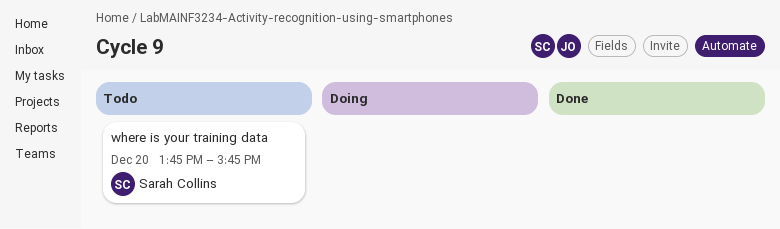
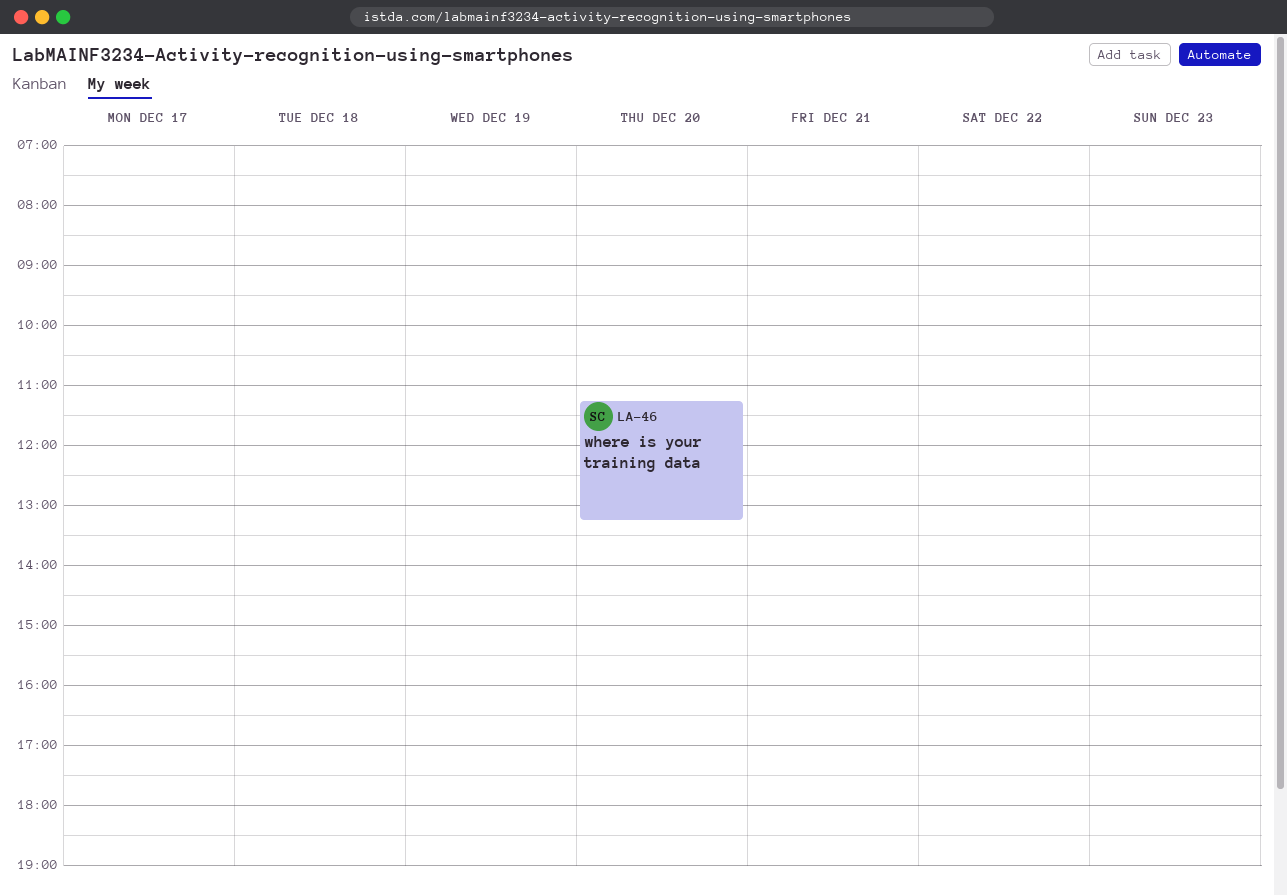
where is your training data, begins: 13:45 -> 11:15
where is your training data, ends: 15:45 -> 13:15

